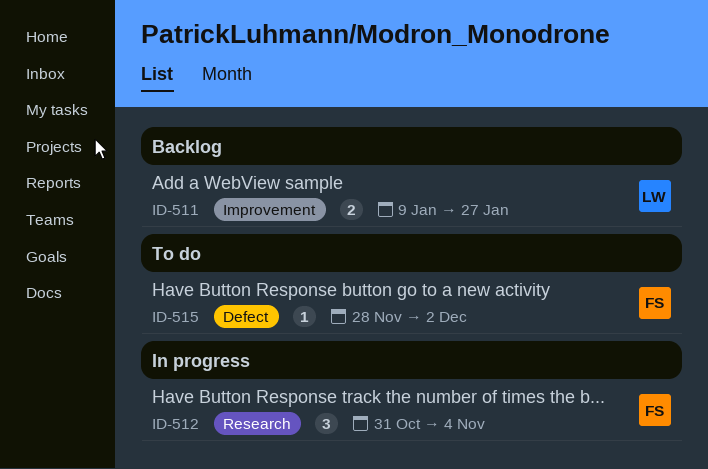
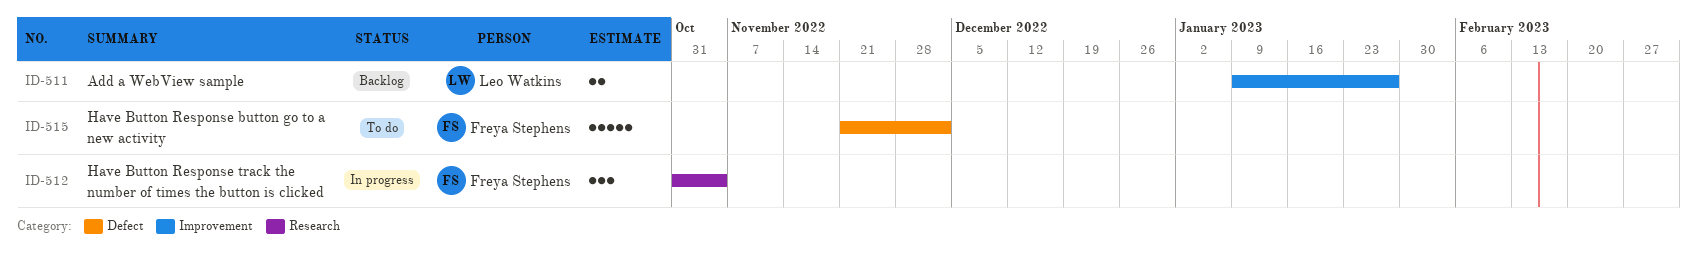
ID-515, estimate: 1 -> 5
ID-515, start: Nov 28 -> Nov 21

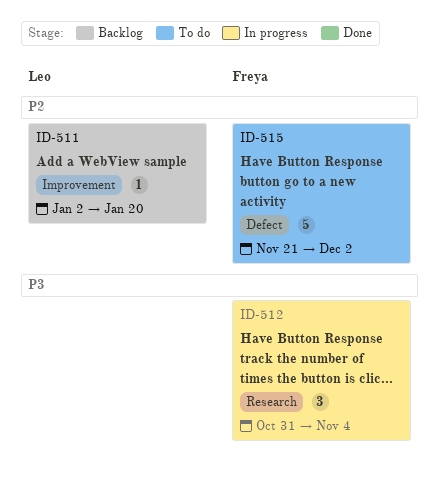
ID-511, estimate: 2 -> 1
ID-511, start: Jan 9 -> Jan 2
ID-511, due: Jan 27 -> Jan 20

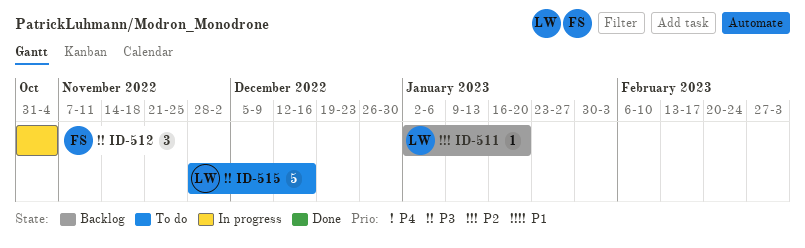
ID-515, owner: Freya -> Leo
ID-515, priority: P2 -> P3
ID-515, start: Nov 21 -> Nov 28
ID-515, due: Dec 2 -> Dec 16

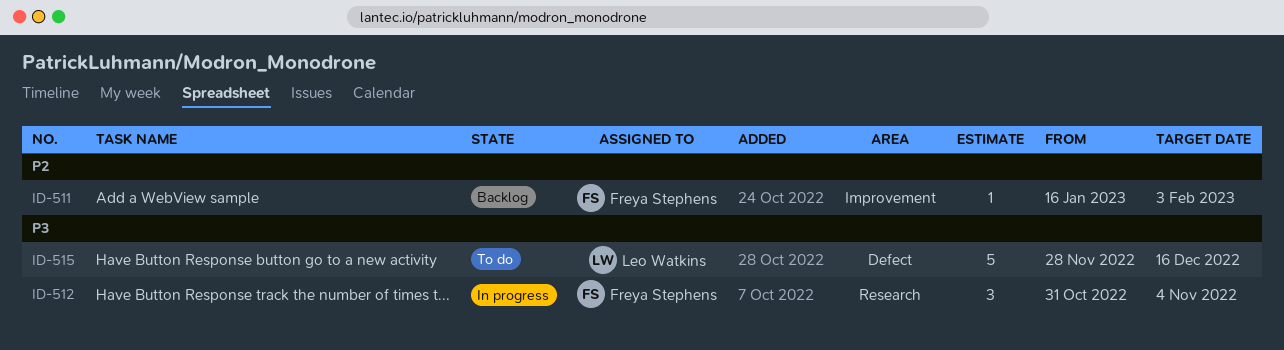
ID-511, owner: Leo Watkins -> Freya Stephens
ID-511, start: Jan 2 -> Jan 16
ID-511, due: Jan 20 -> Feb 3

